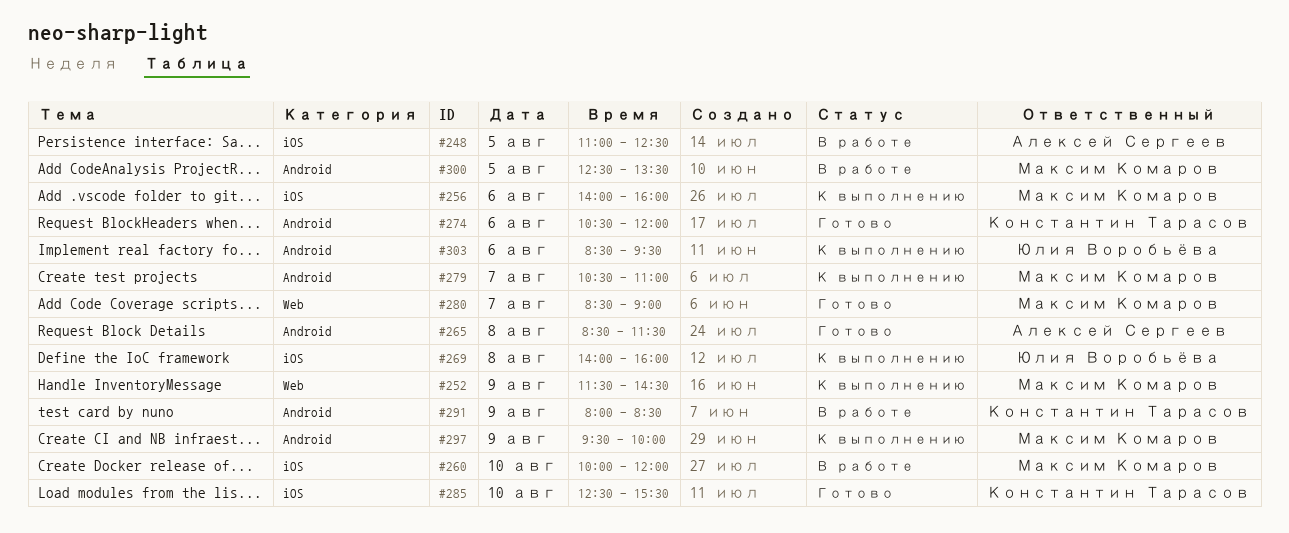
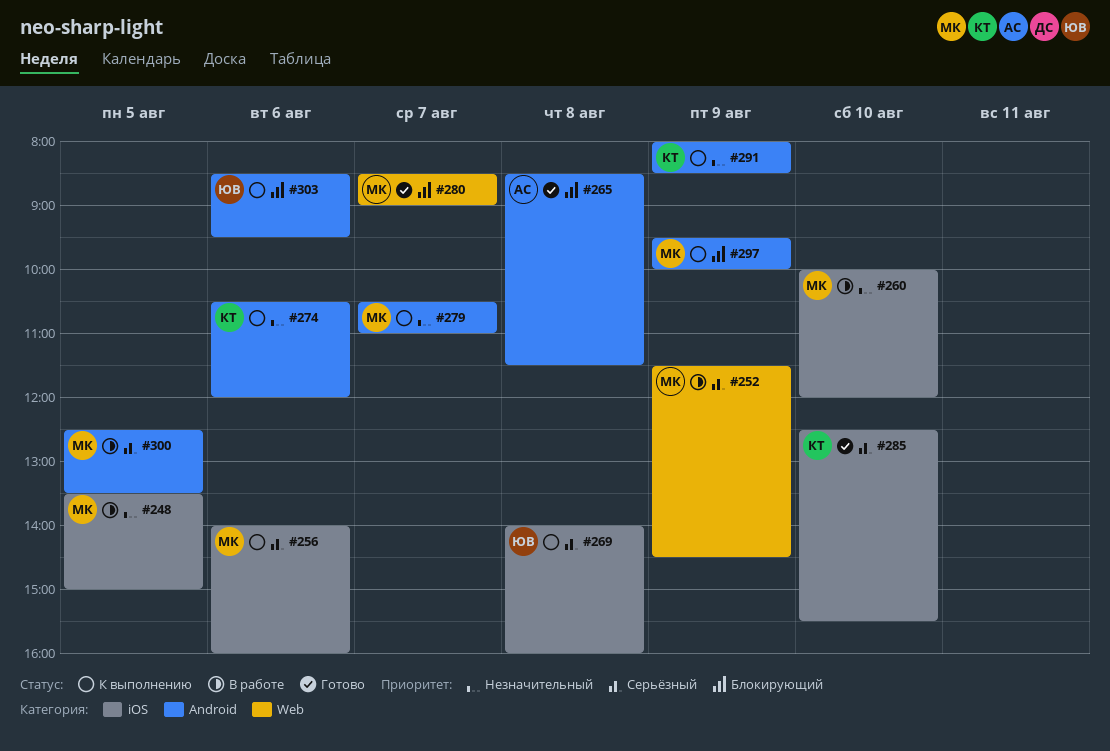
#248, owner: Алексей Сергеев -> Максим Комаров
#248, begins: 11:00 -> 13:30
#248, ends: 12:30 -> 15:00
#252, status: К выполнению -> В работе
#274, status: Готово -> К выполнению
#291, status: В работе -> К выполнению

